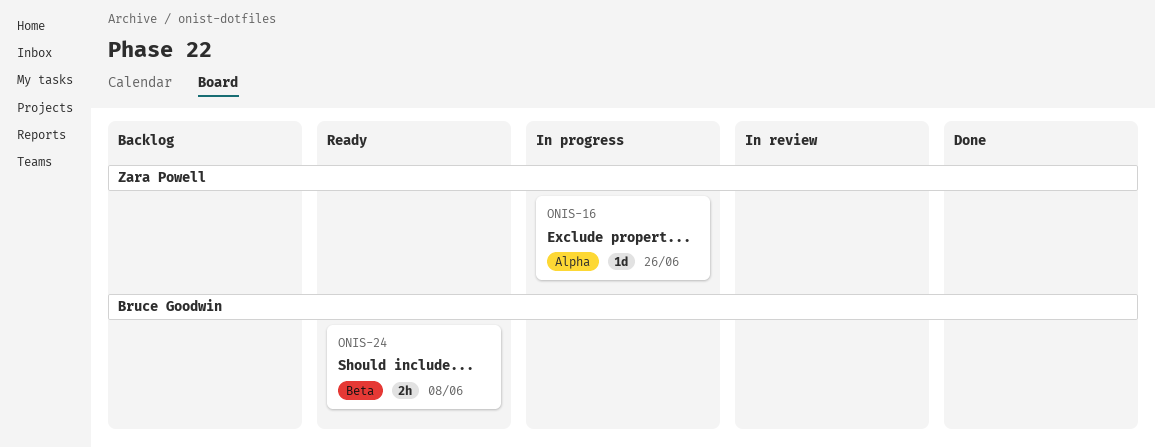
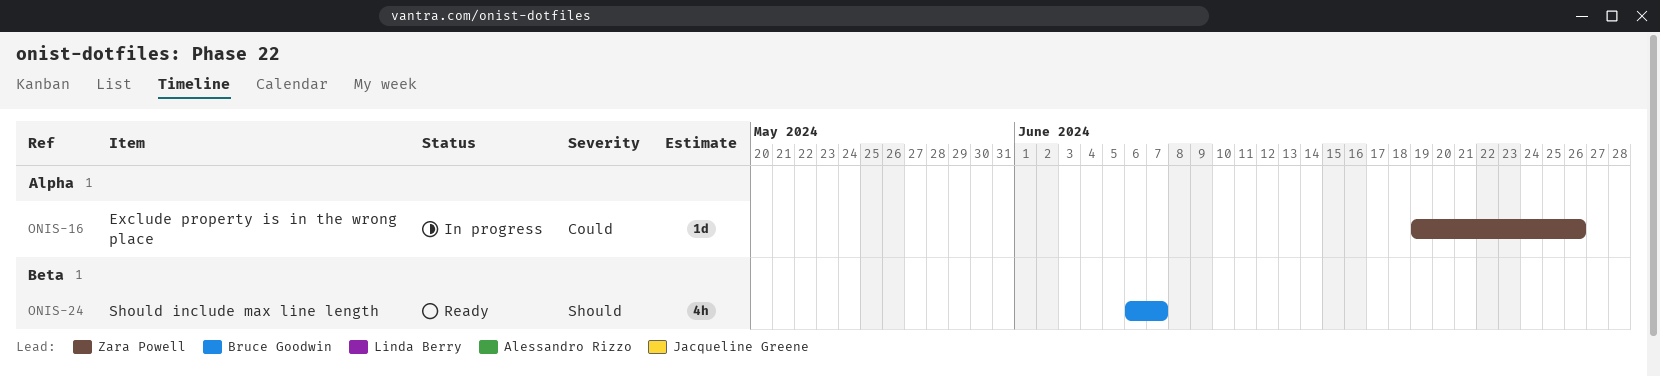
ONIS-24, estimate: 2h -> 4h
ONIS-24, due: Jun 8 -> Jun 7

